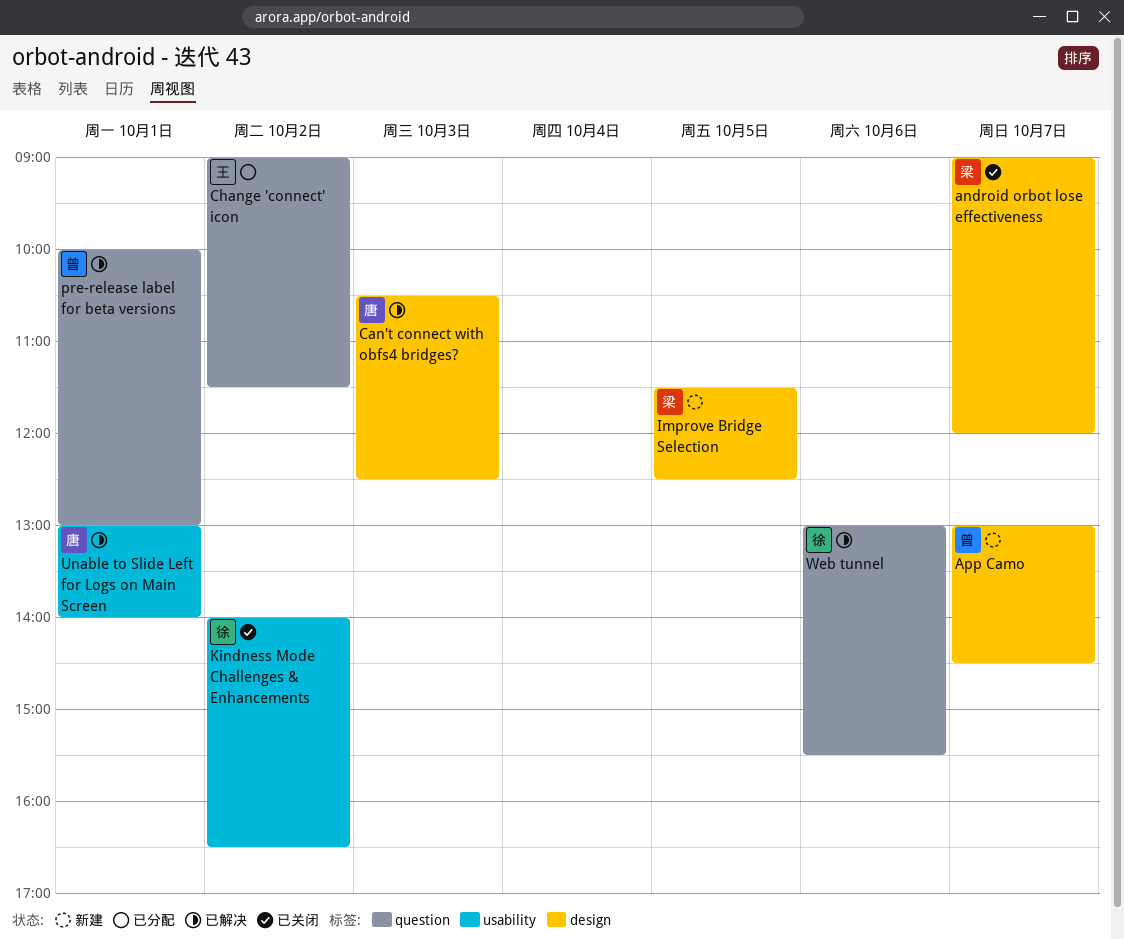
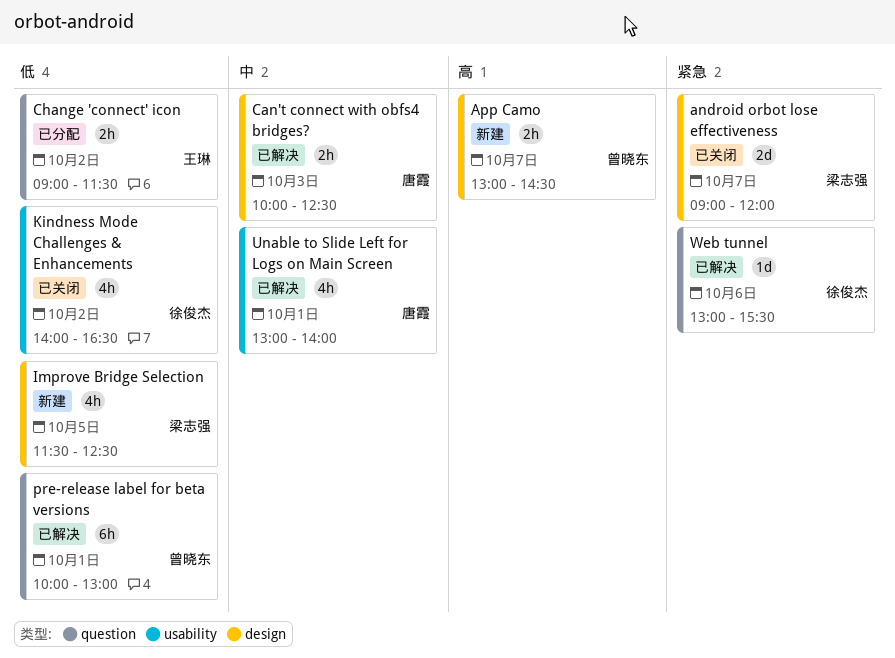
Can't connect with obfs4 bridges?, begins: 10:30 -> 10:00

